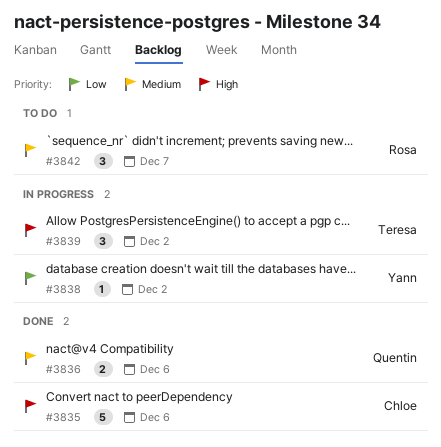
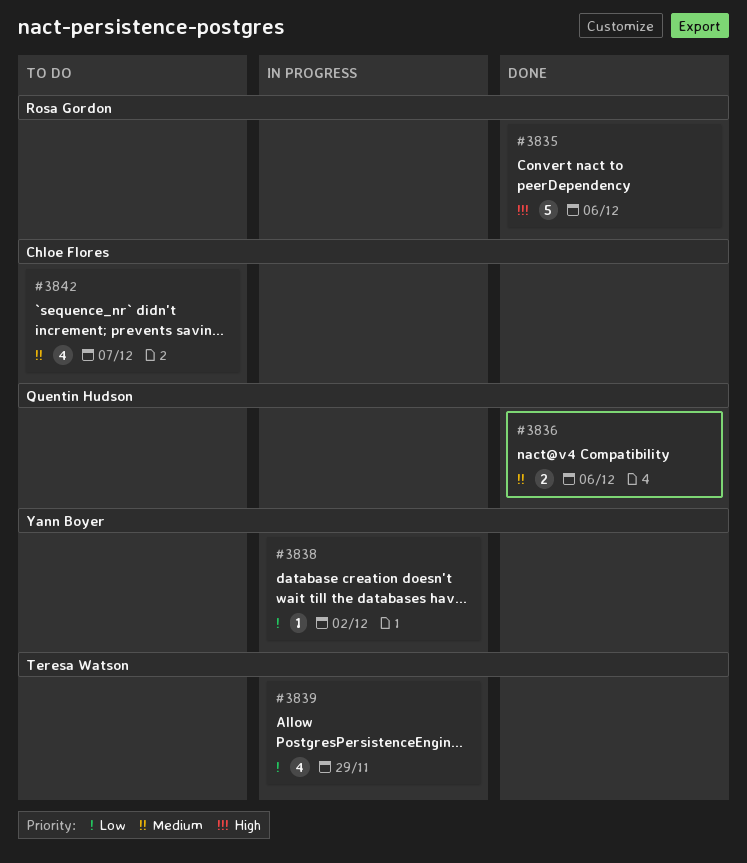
#3835, owner: Chloe Flores -> Rosa Gordon
#3839, priority: High -> Low
#3839, estimate: 3 -> 4
#3839, due: Dec 2 -> Nov 29
#3842, owner: Rosa Gordon -> Chloe Flores
#3842, estimate: 3 -> 4

